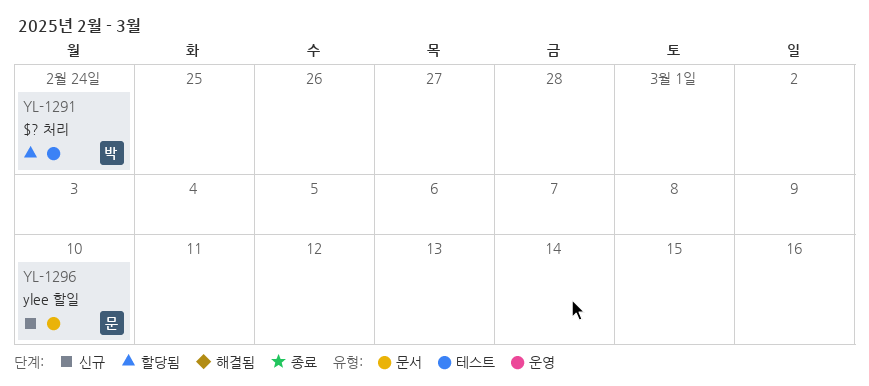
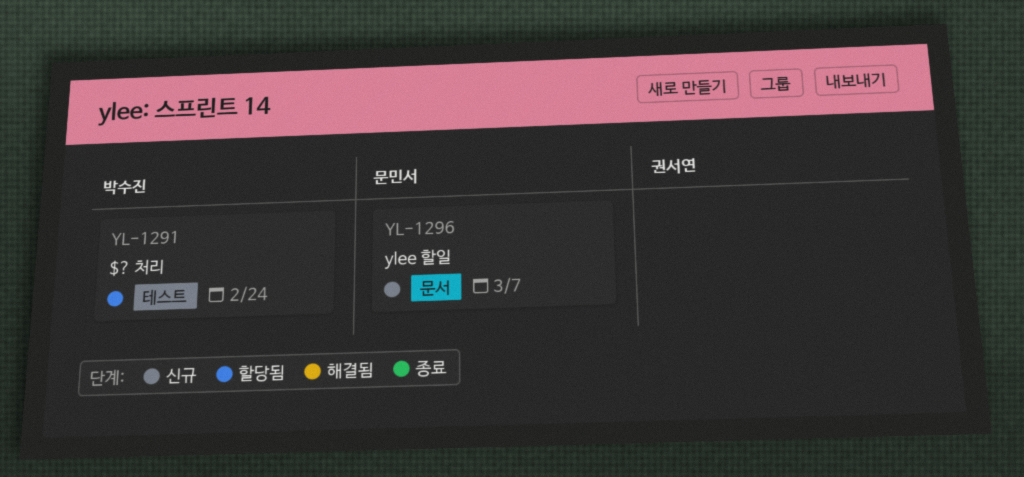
YL-1296, due: Mar 10 -> Mar 7

